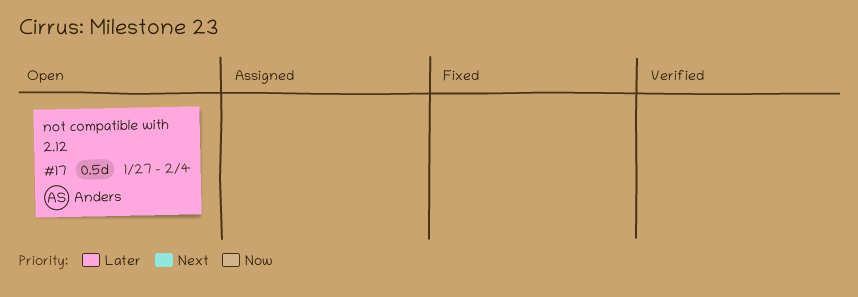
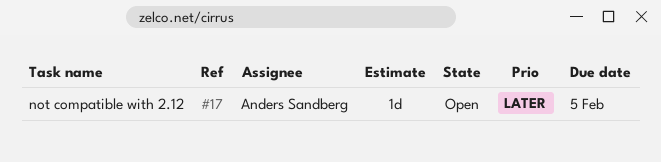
#17, estimate: 0.5d -> 1d
#17, due: Feb 4 -> Feb 5

